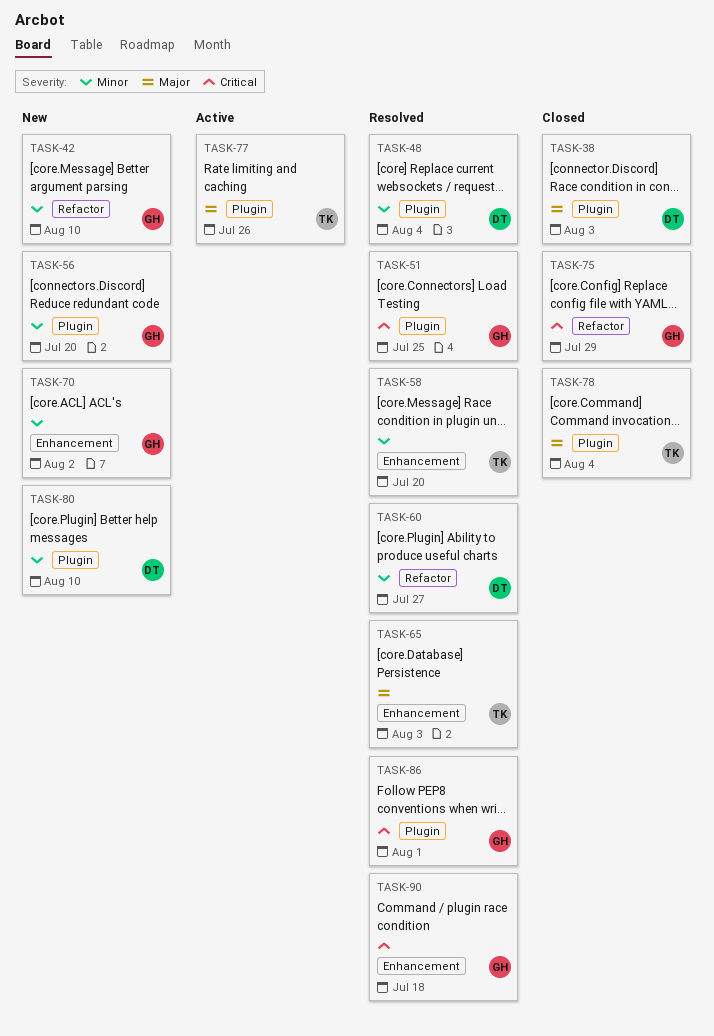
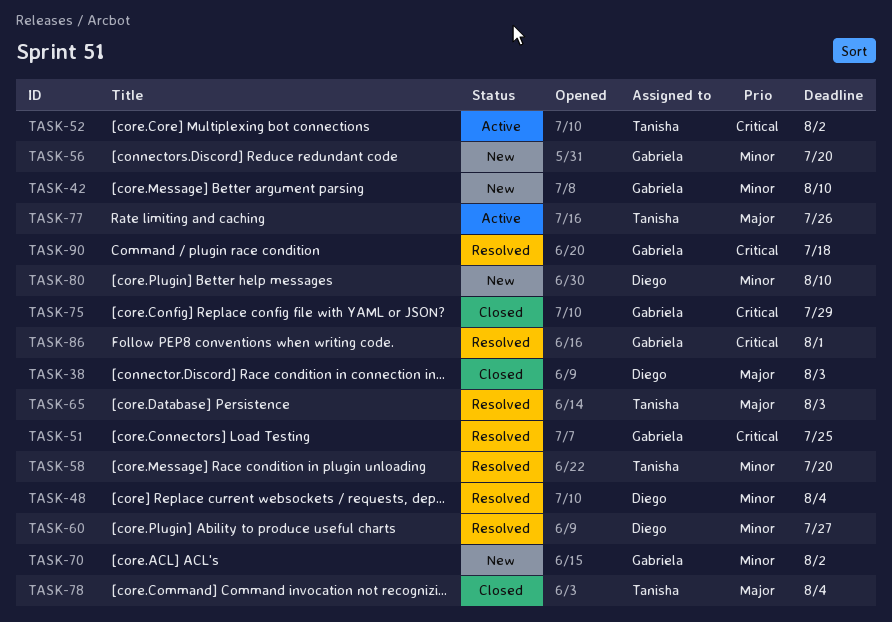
TASK-52: none -> present

